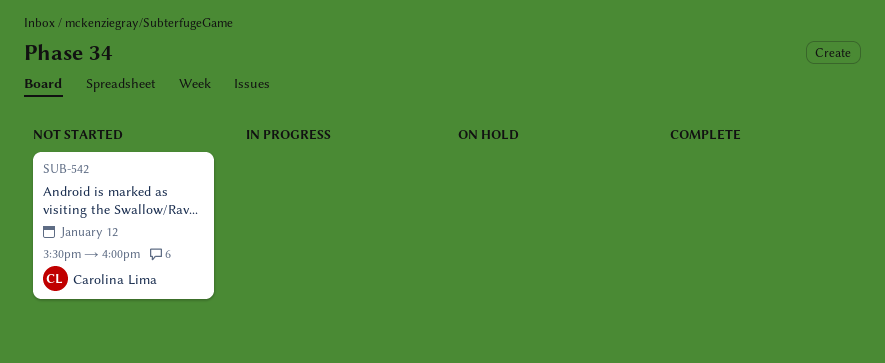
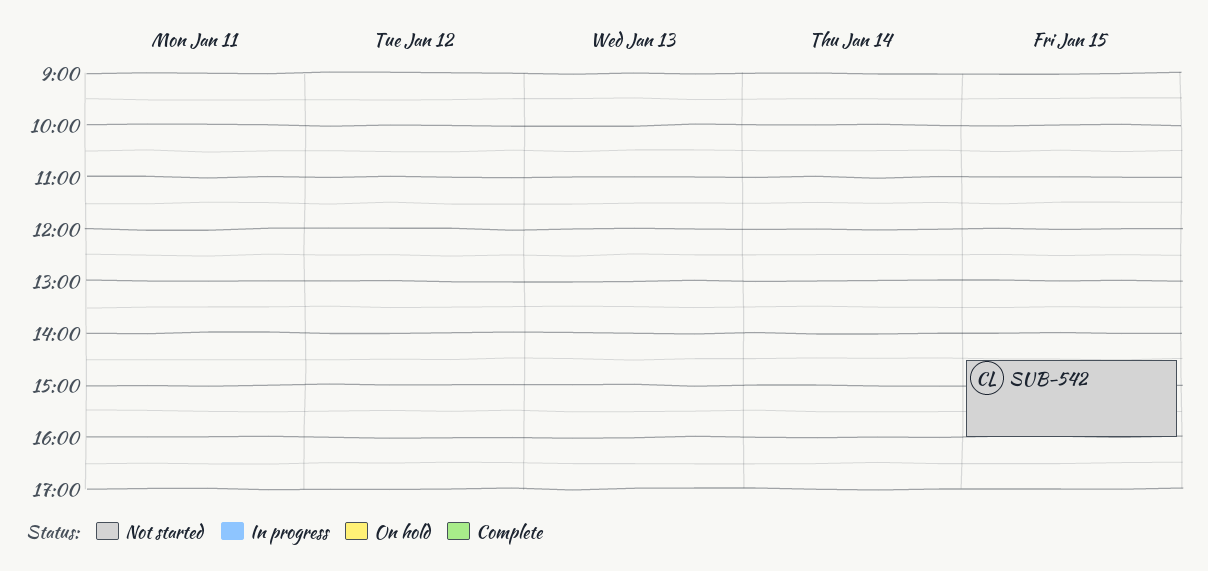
SUB-542, day: Jan 12 -> Jan 15
SUB-542, begins: 15:30 -> 14:30

